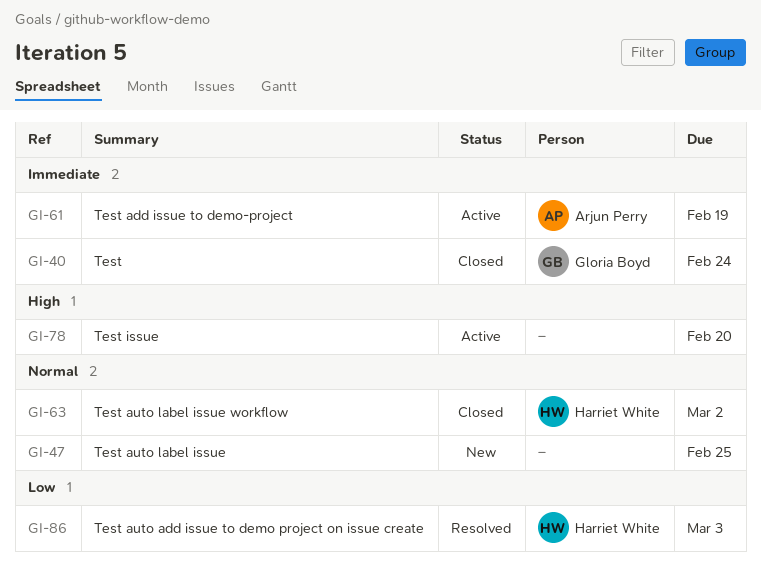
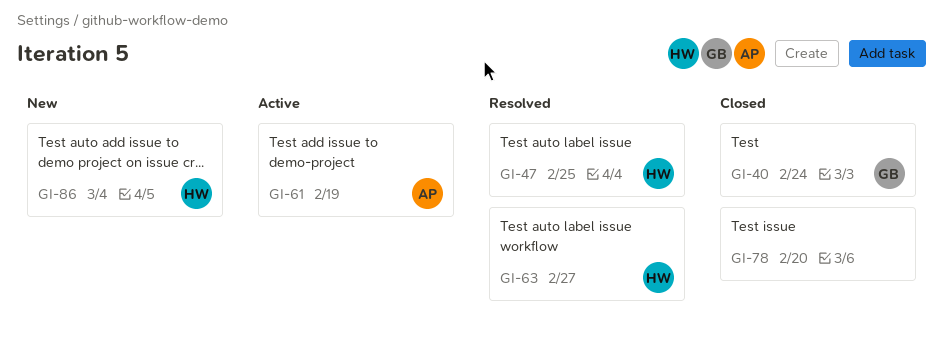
GI-47, status: New -> Resolved
GI-47, owner: none -> Harriet White
GI-63, status: Closed -> Resolved
GI-63, due: Mar 2 -> Feb 27
GI-78, status: Active -> Closed
GI-86, status: Resolved -> New
GI-86, due: Mar 3 -> Mar 4

